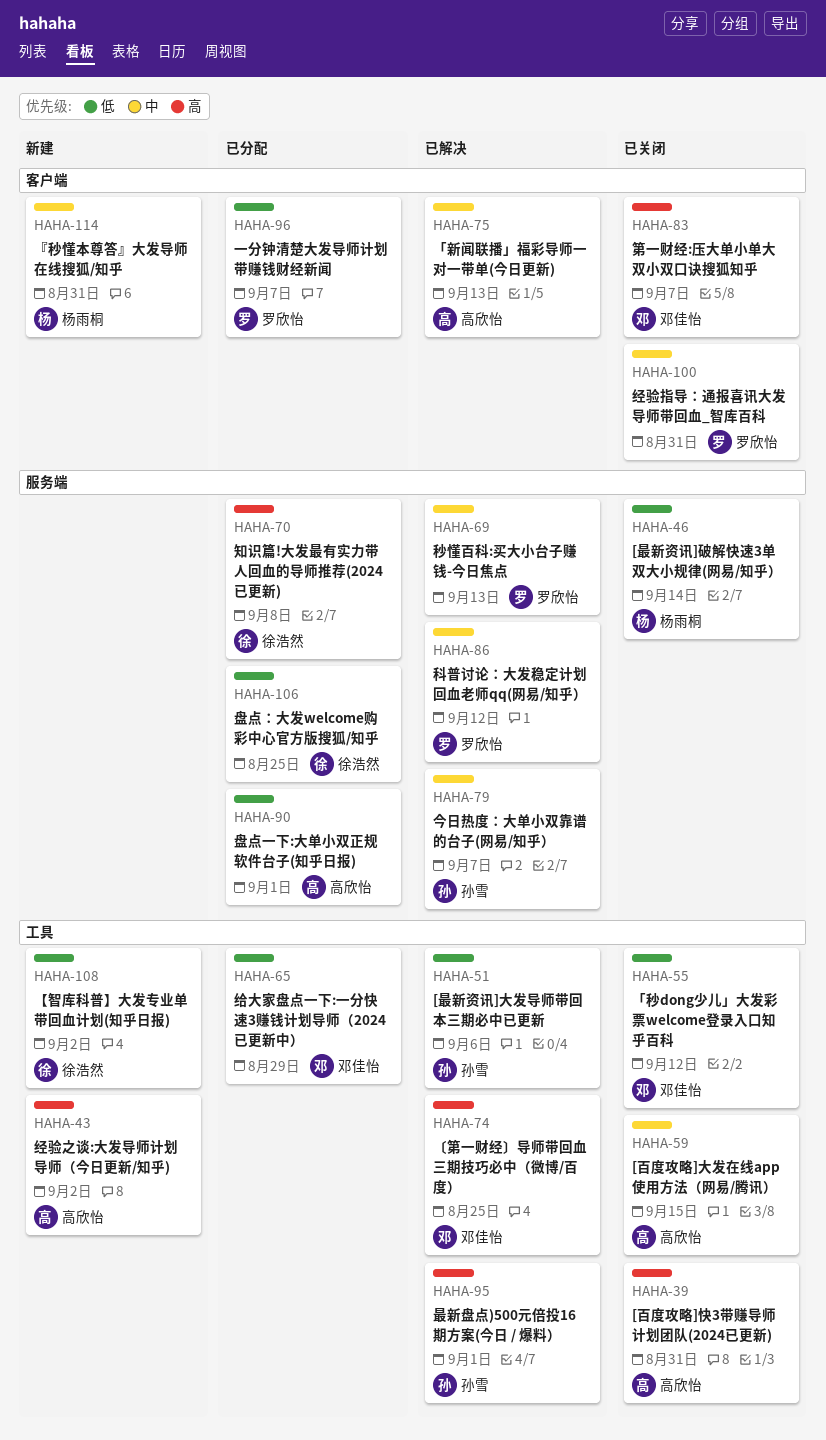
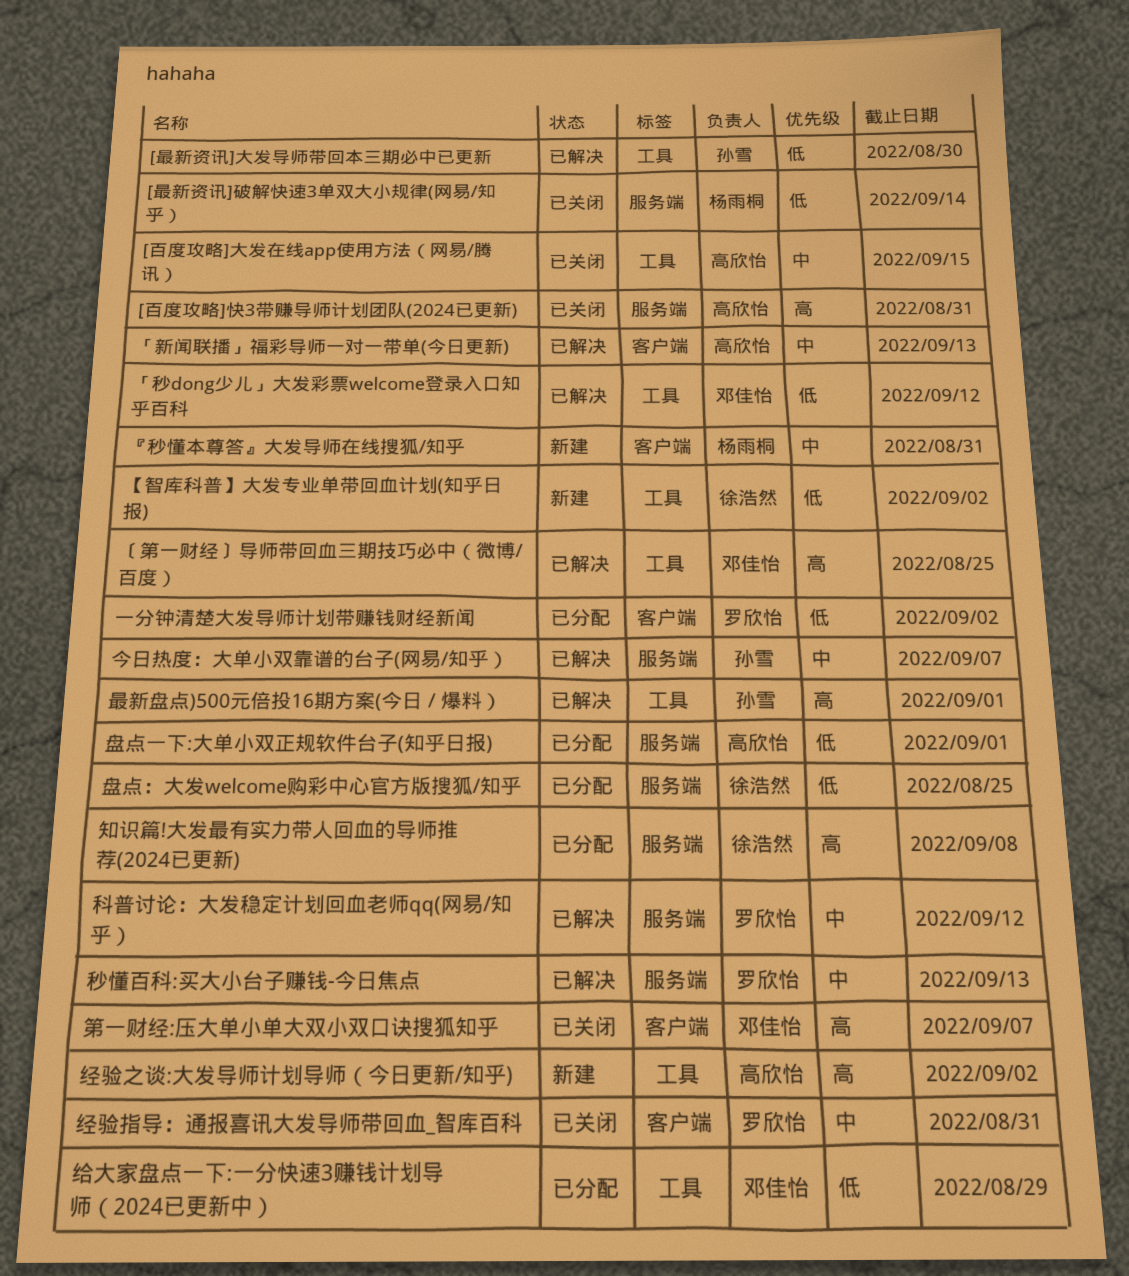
[最新资讯]大发导师带回本三期必中已更新, due: Sep 6 -> Aug 30
[百度攻略]快3带赚导师计划团队(2024已更新), label: 工具 -> 服务端
「秒dong少儿」大发彩票welcome登录入口知乎百科, status: 已关闭 -> 已解决
一分钟清楚大发导师计划带赚钱财经新闻, due: Sep 7 -> Sep 2

